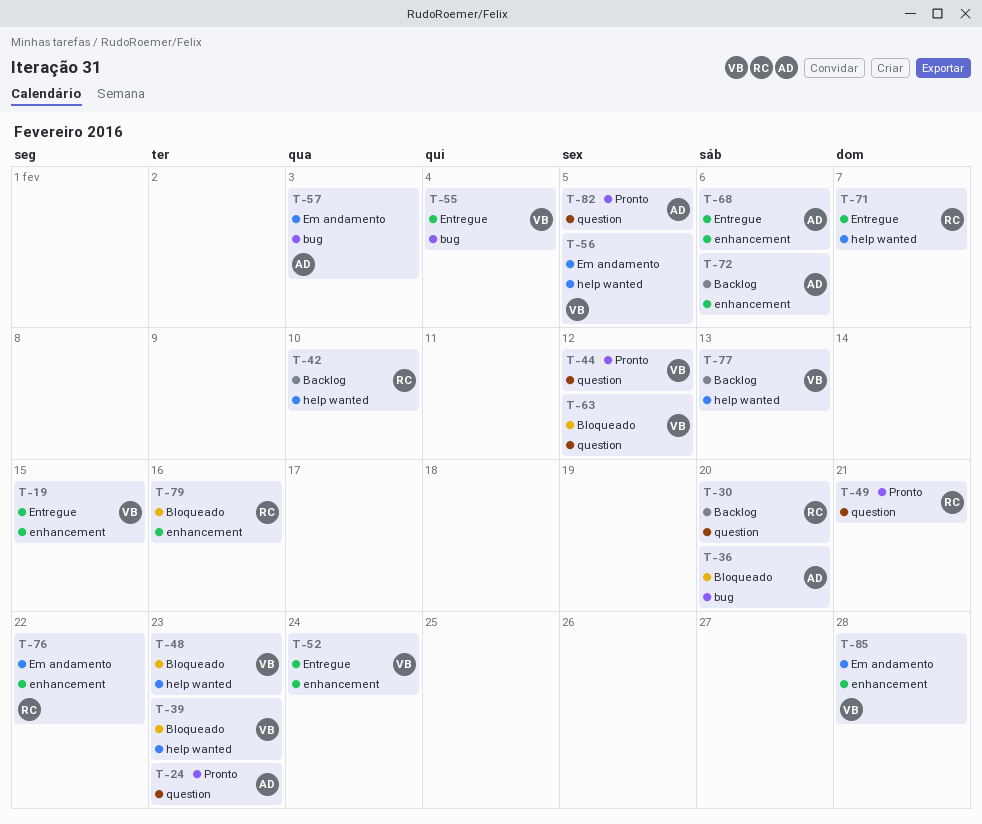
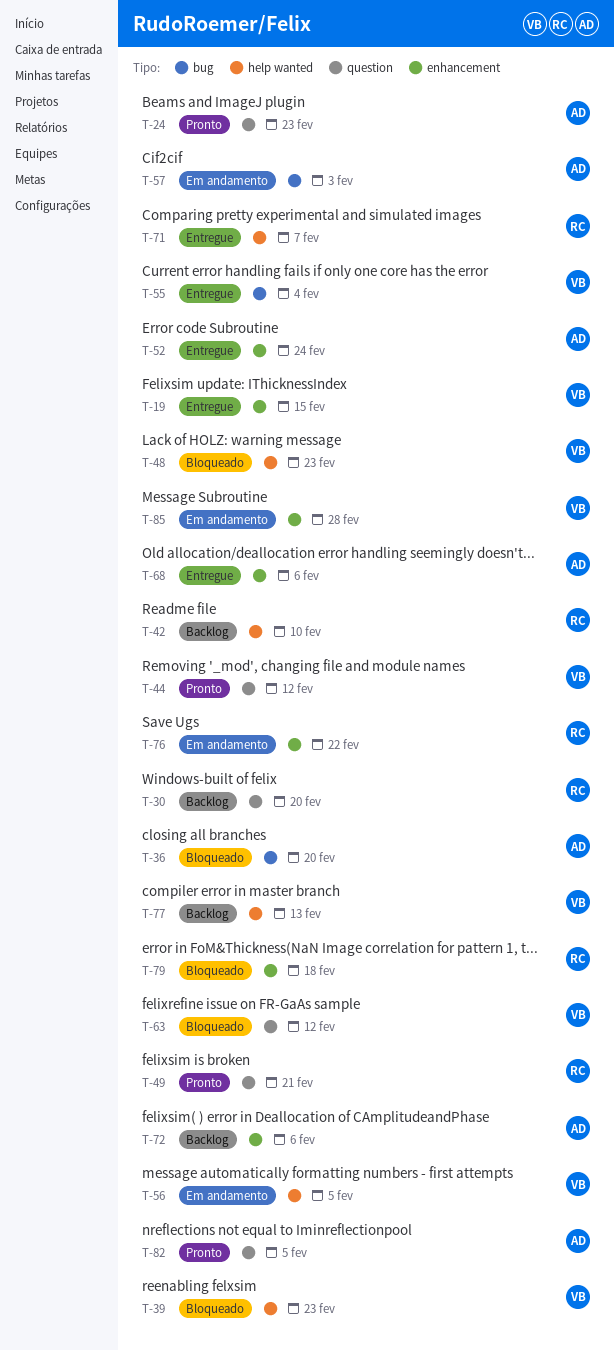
T-52, owner: VB -> AD
T-79, due: Feb 16 -> Feb 18

